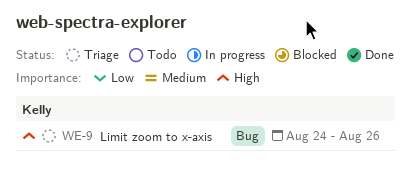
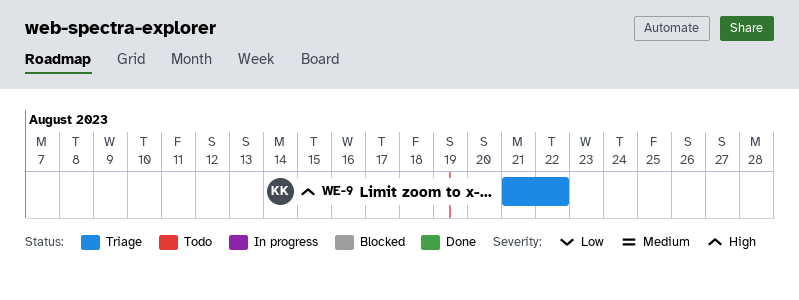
WE-9, start: Aug 24 -> Aug 21
WE-9, due: Aug 26 -> Aug 22

